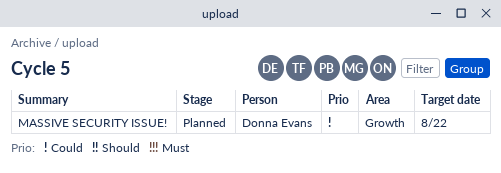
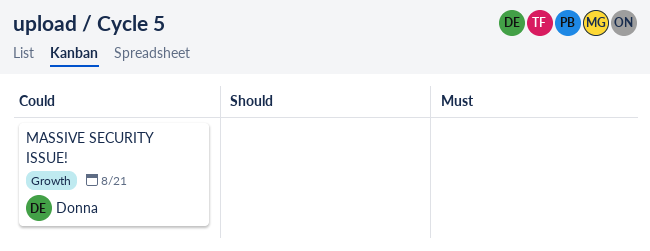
MASSIVE SECURITY ISSUE!, due: Aug 22 -> Aug 21

